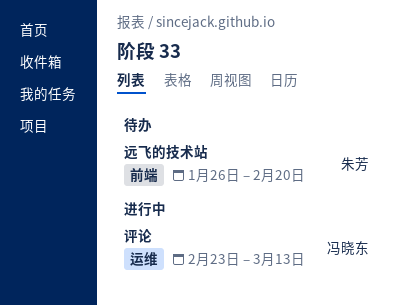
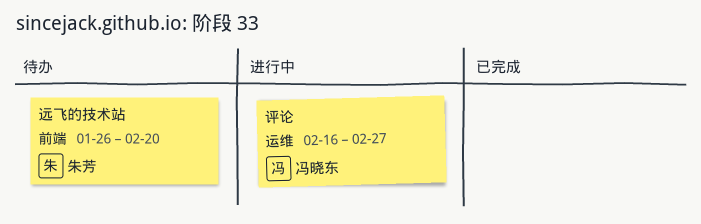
评论, start: Feb 23 -> Feb 16
评论, due: Mar 13 -> Feb 27

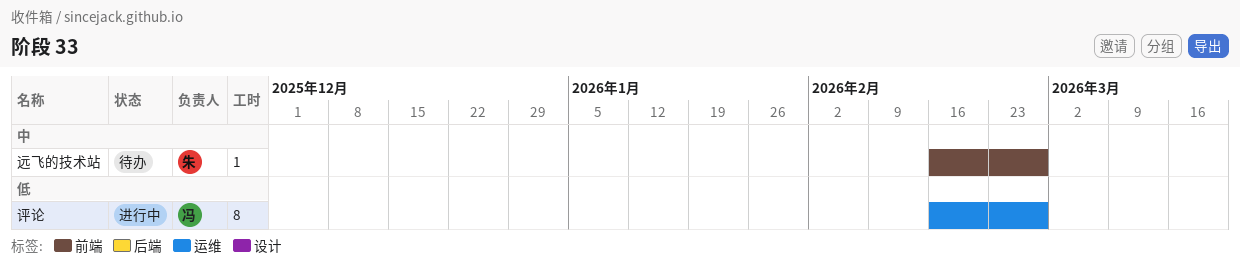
远飞的技术站, start: Jan 26 -> Feb 16
远飞的技术站, due: Feb 20 -> Feb 27

